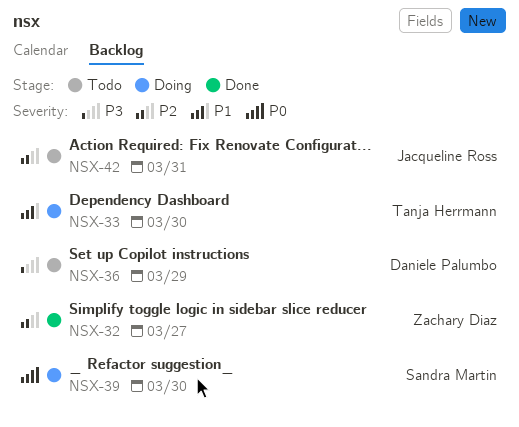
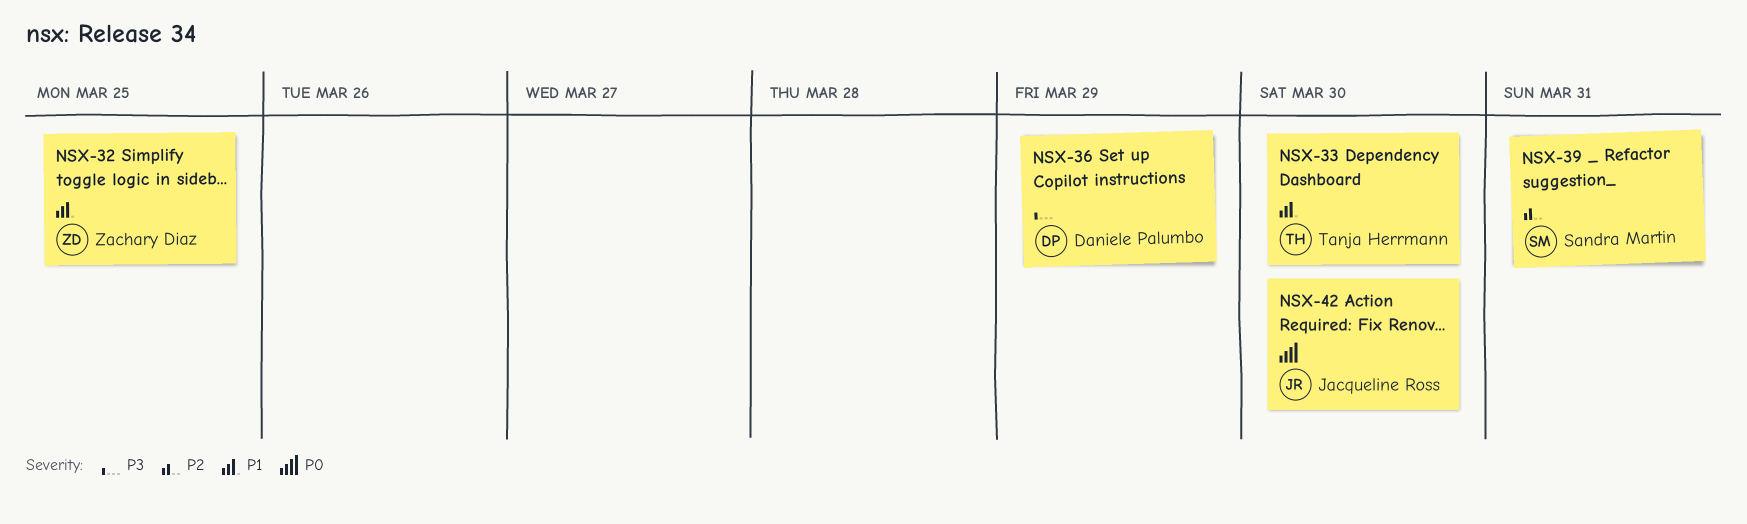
NSX-32, priority: P2 -> P1
NSX-32, due: Mar 27 -> Mar 25
NSX-39, priority: P0 -> P2
NSX-39, due: Mar 30 -> Mar 31
NSX-42, priority: P2 -> P0
NSX-42, due: Mar 31 -> Mar 30

